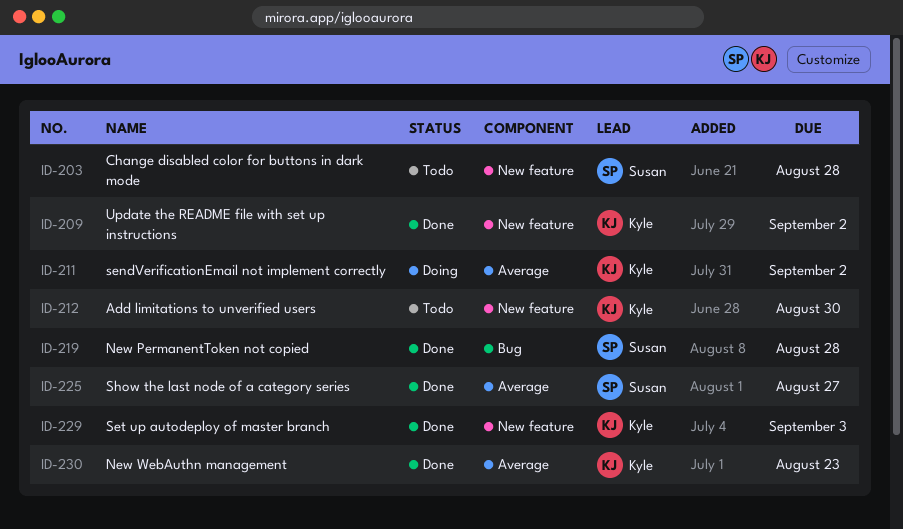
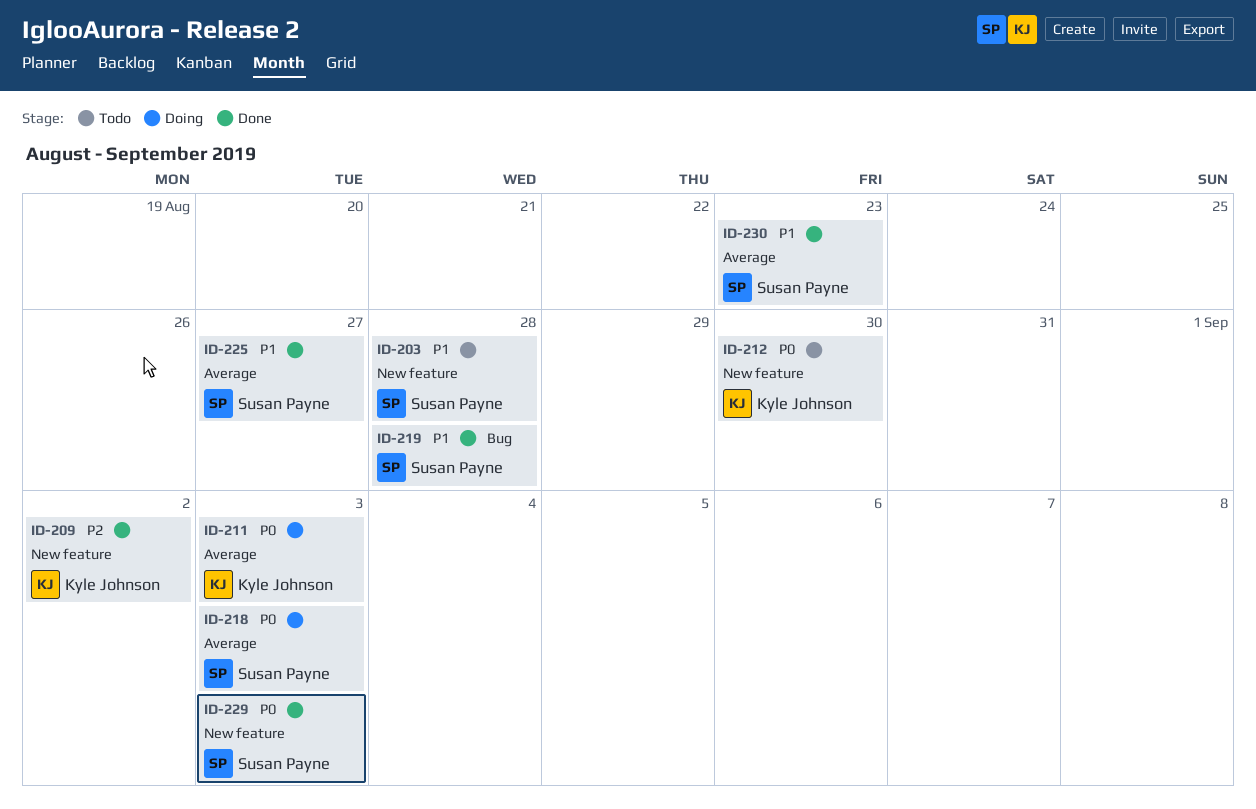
ID-211, due: Sep 2 -> Sep 3
ID-218: none -> present
ID-229, owner: Kyle Johnson -> Susan Payne
ID-230, owner: Kyle Johnson -> Susan Payne

